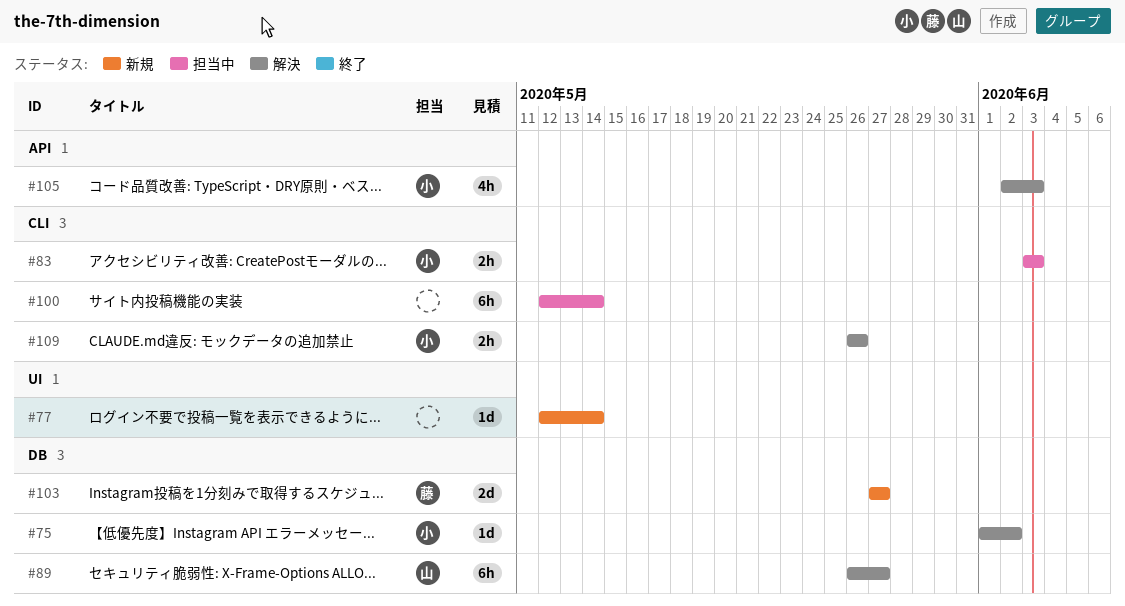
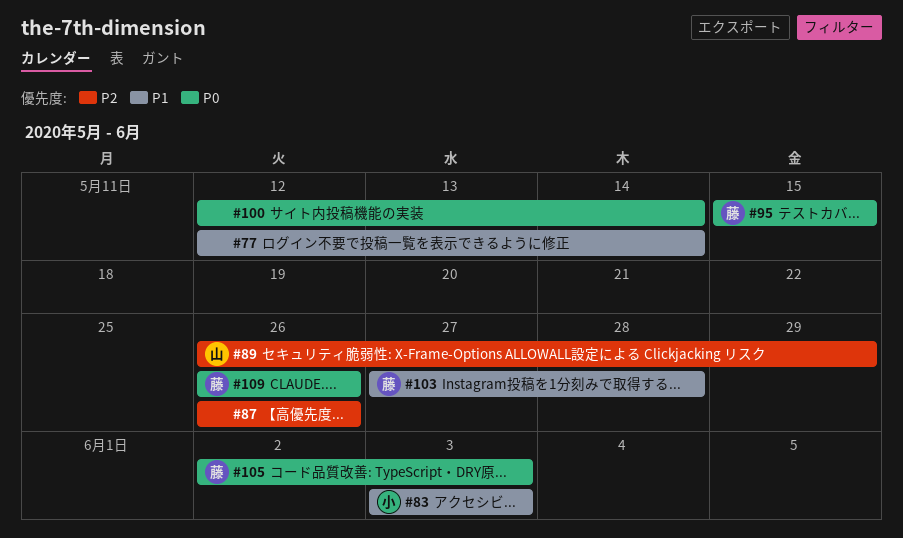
#75: present -> none
#87: none -> present
#89, due: May 27 -> May 29
#95: none -> present
#103, due: May 27 -> May 28
#105, owner: 小 -> 藤
#109, owner: 小 -> 藤

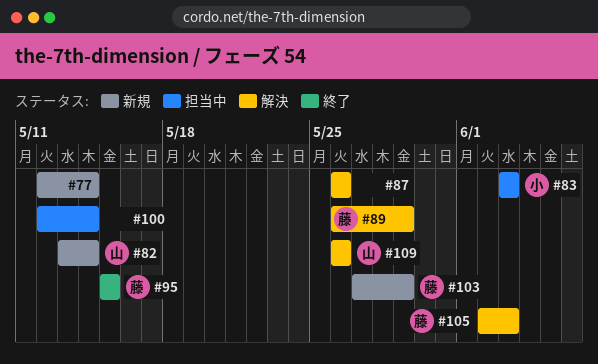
#82: none -> present
#89, owner: 山 -> 藤
#103, due: May 28 -> May 29
#109, owner: 藤 -> 山

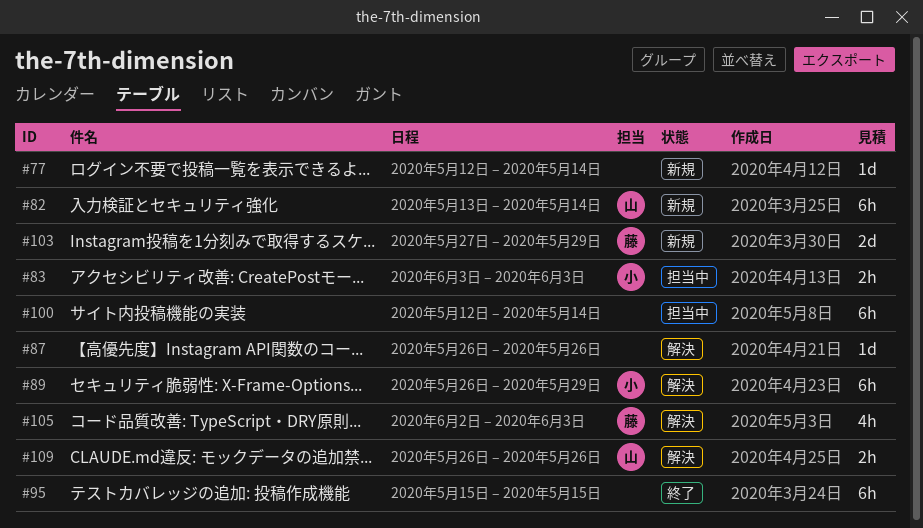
#89, owner: 藤 -> 小
#95, owner: 藤 -> none

